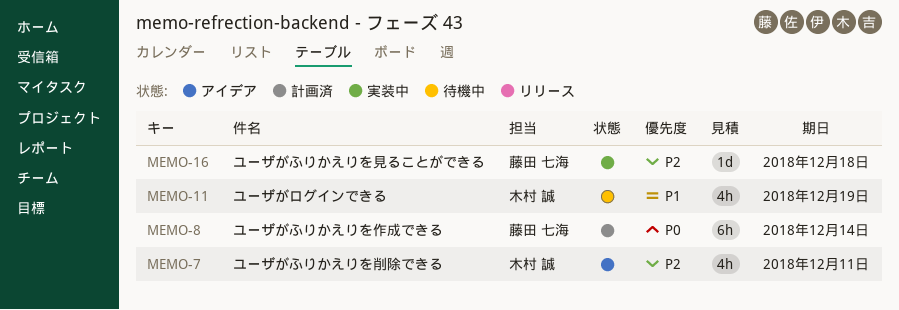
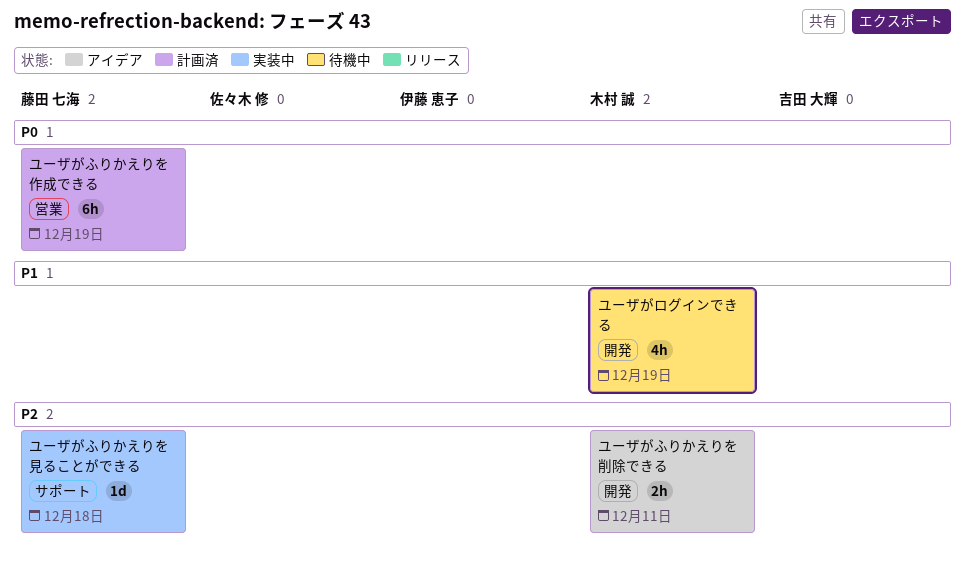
ユーザがふりかえりを作成できる, due: Dec 14 -> Dec 19
ユーザがふりかえりを削除できる, estimate: 4h -> 2h

